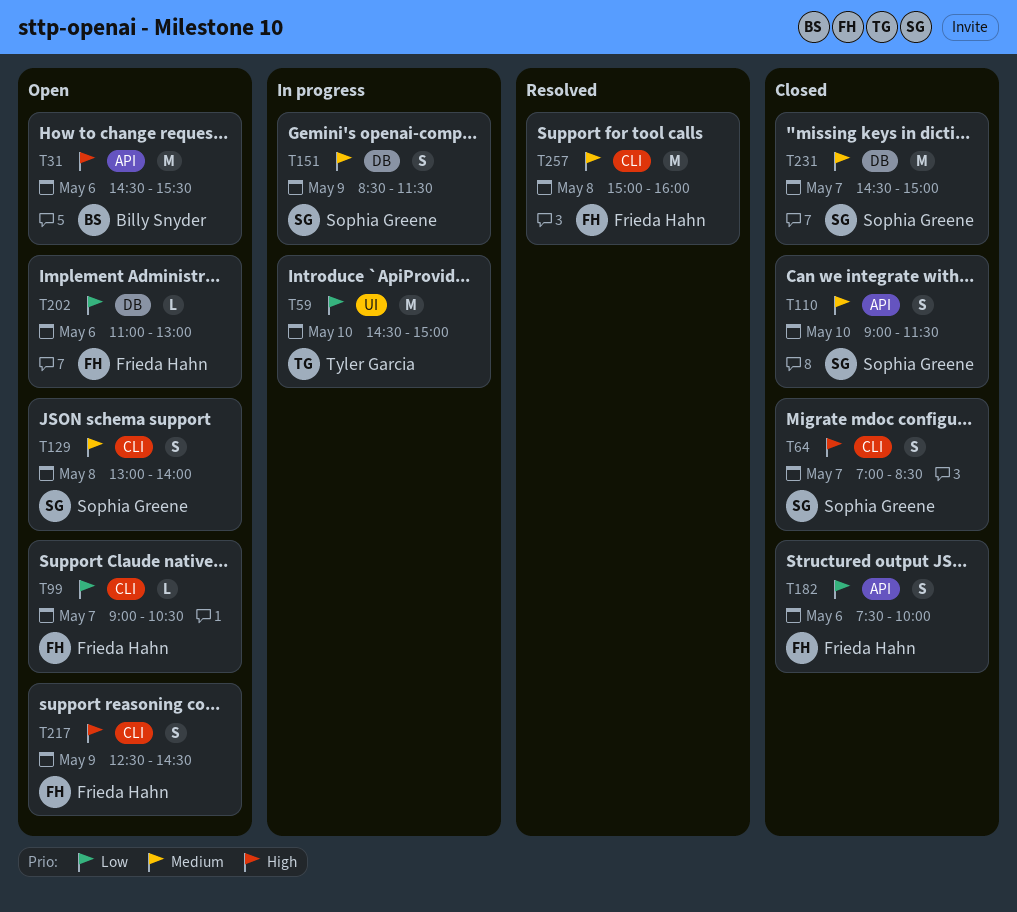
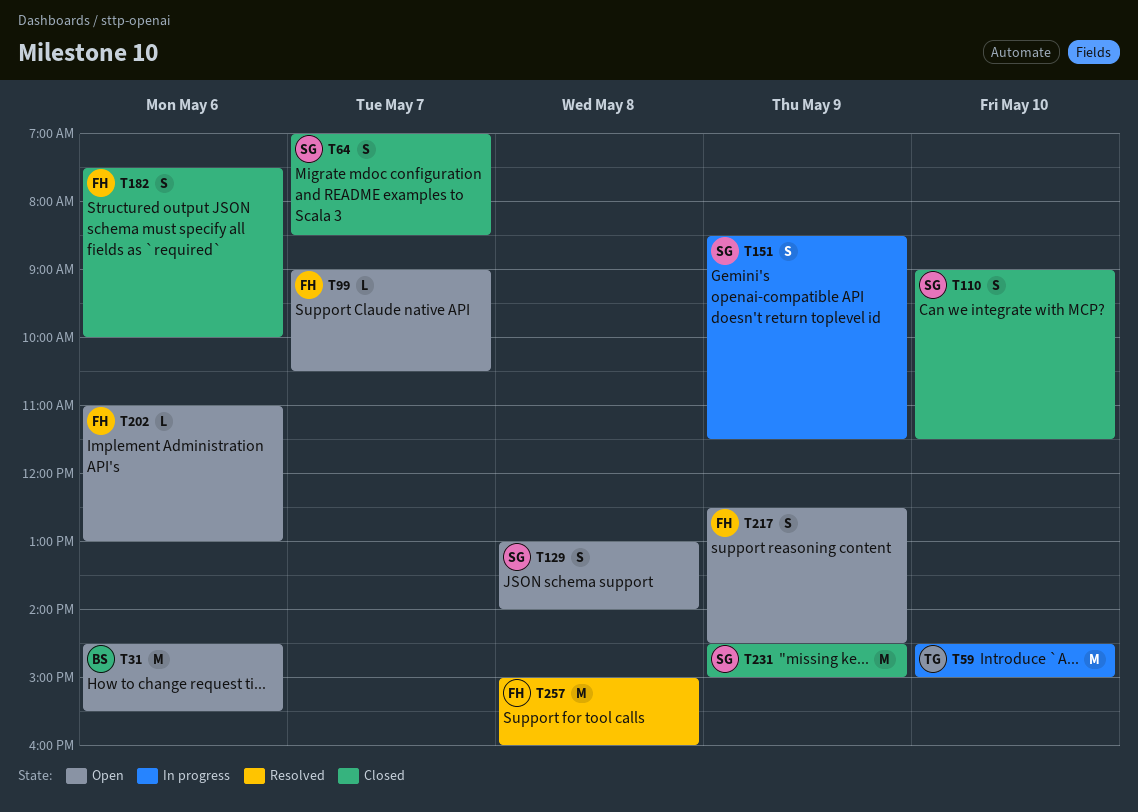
T231, day: May 7 -> May 9

